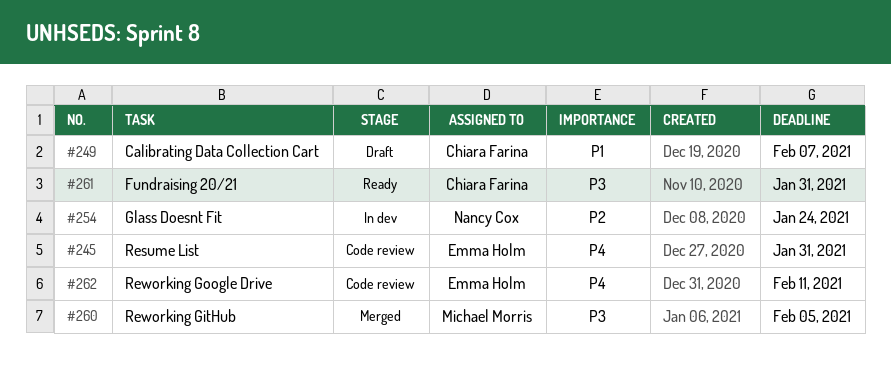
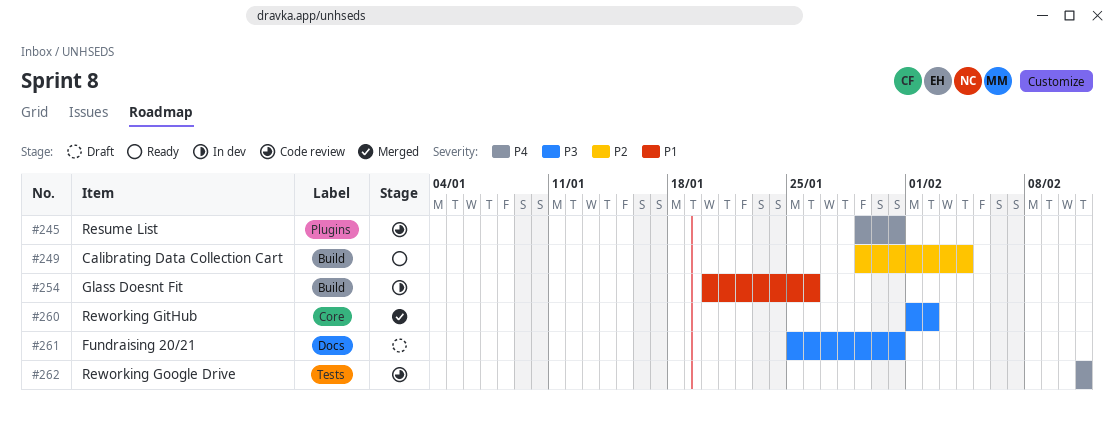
#249, status: Draft -> Ready
#249, priority: P1 -> P2
#249, due: Feb 7 -> Feb 4
#254, priority: P2 -> P1
#254, due: Jan 24 -> Jan 26
#260, due: Feb 5 -> Feb 2
#261, status: Ready -> Draft

